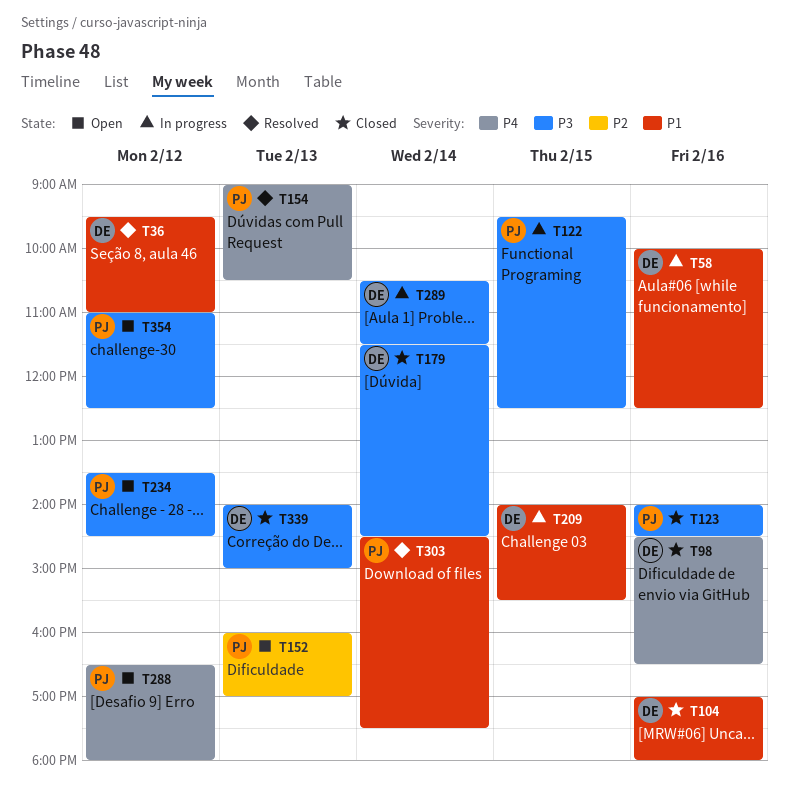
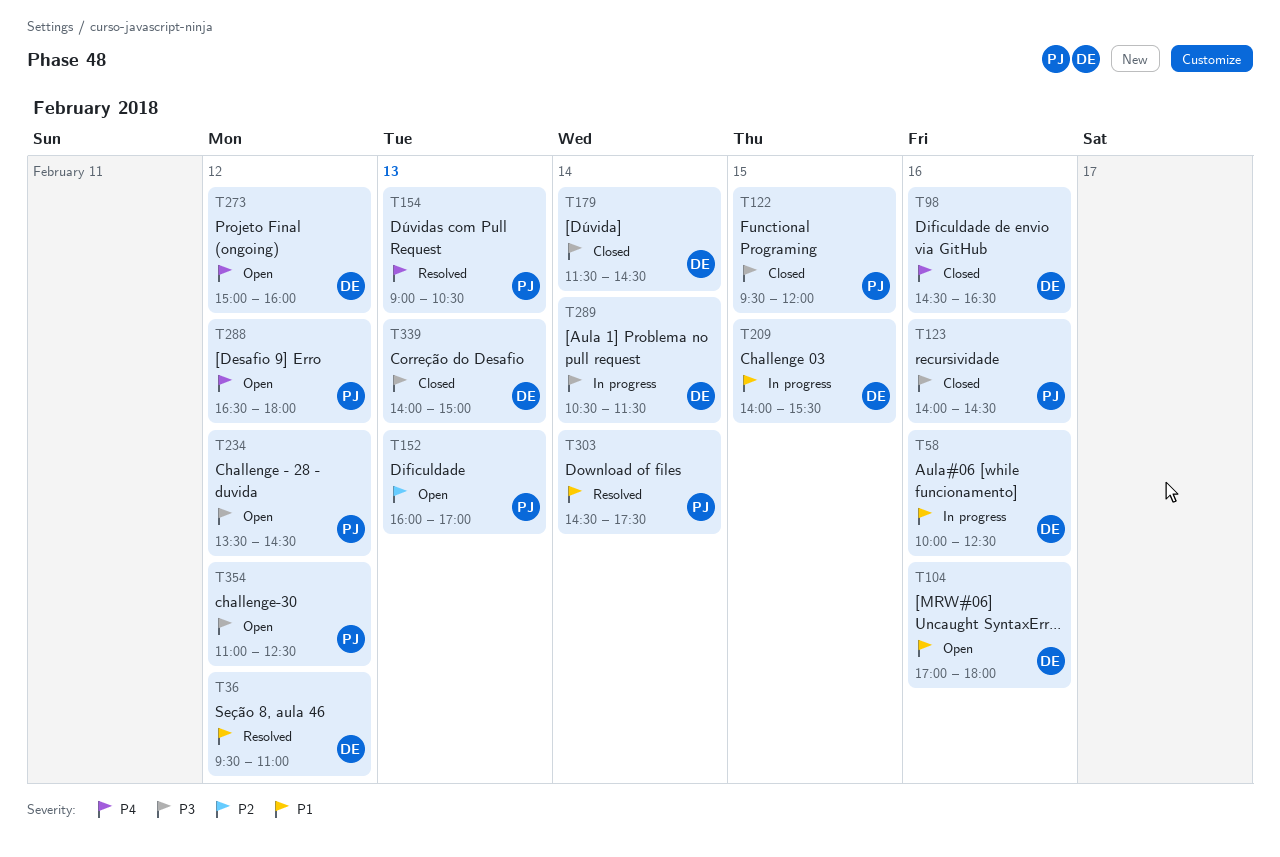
T104, status: Closed -> Open
T122, status: In progress -> Closed
T122, ends: 12:30 -> 12:00
T273: none -> present

